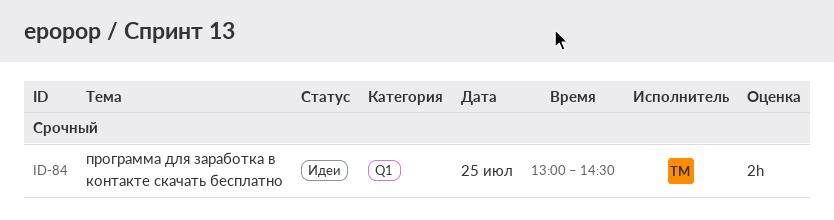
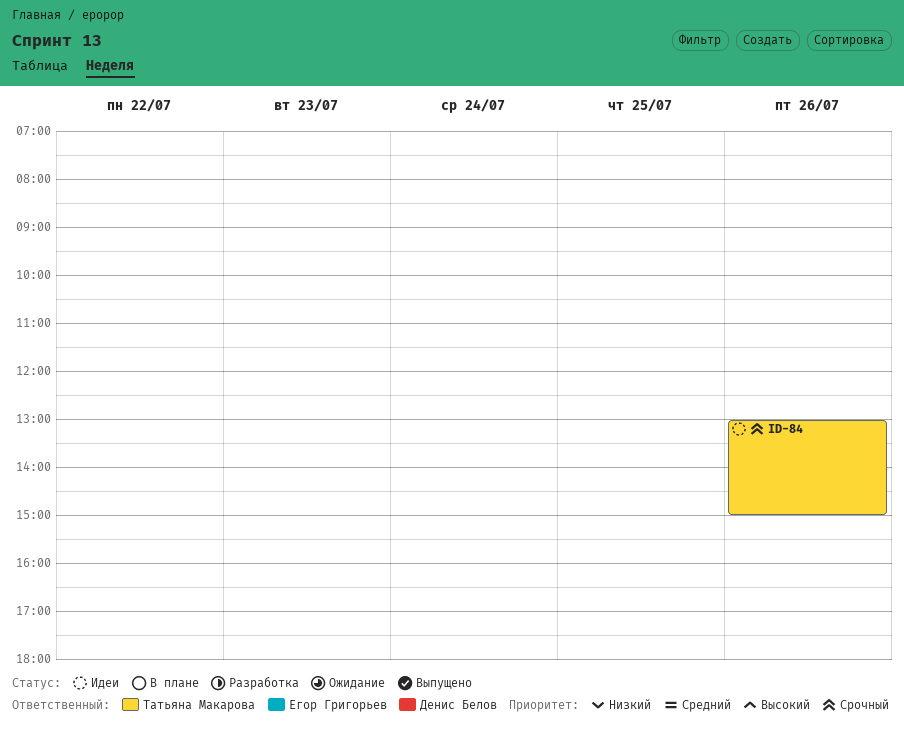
ID-84, day: Jul 25 -> Jul 26
ID-84, ends: 14:30 -> 15:00

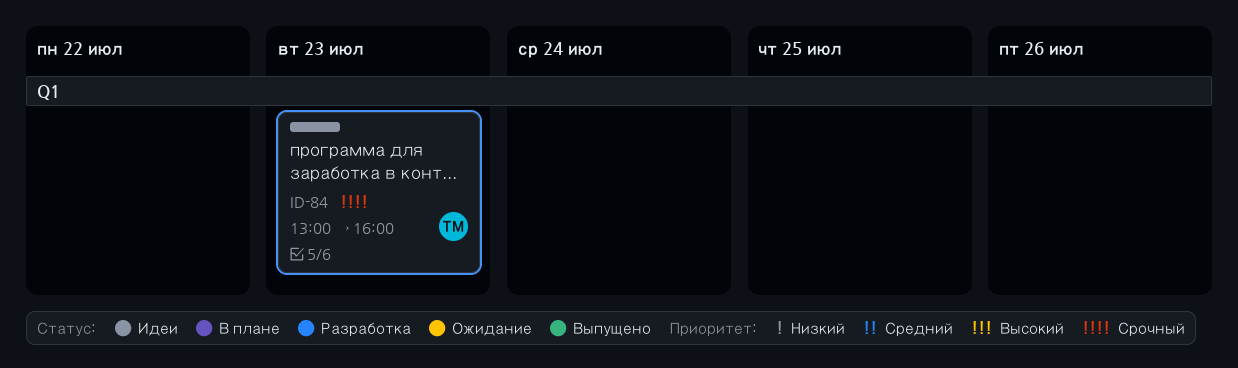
ID-84, day: Jul 26 -> Jul 23
ID-84, ends: 15:00 -> 16:00

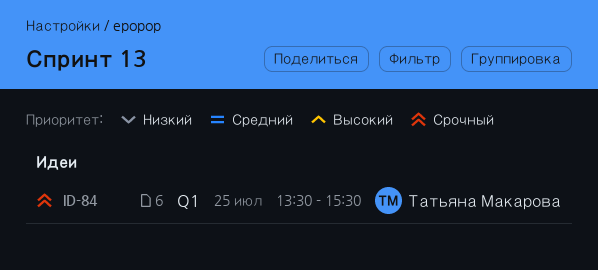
ID-84, day: Jul 23 -> Jul 25
ID-84, begins: 13:00 -> 13:30
ID-84, ends: 16:00 -> 15:30

